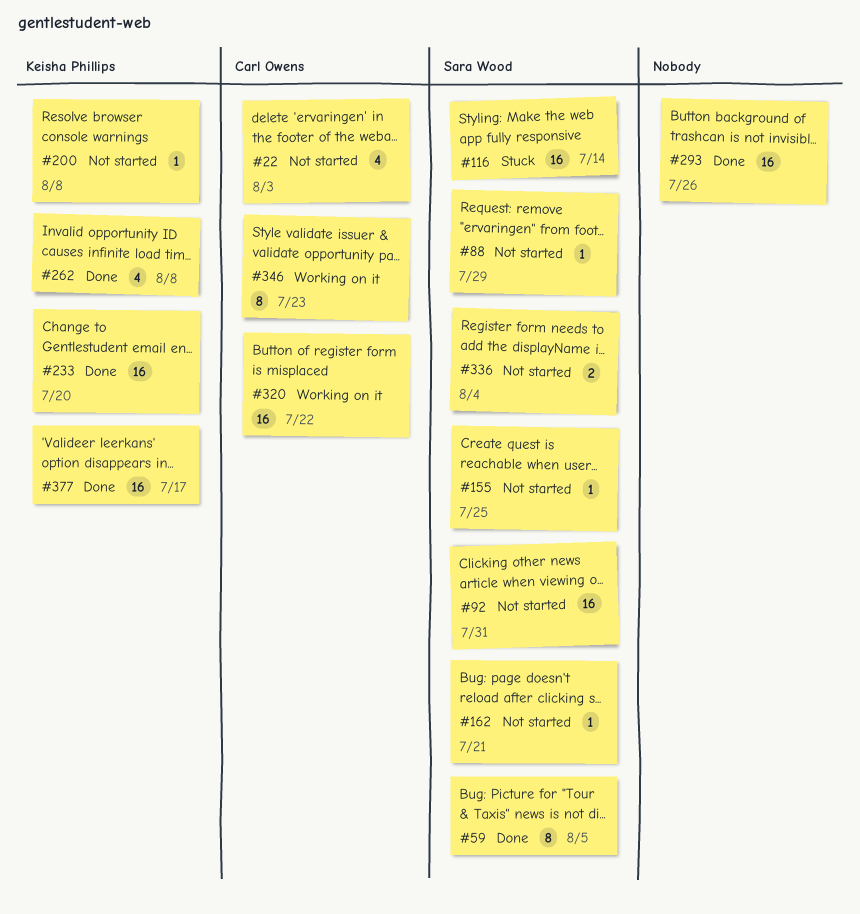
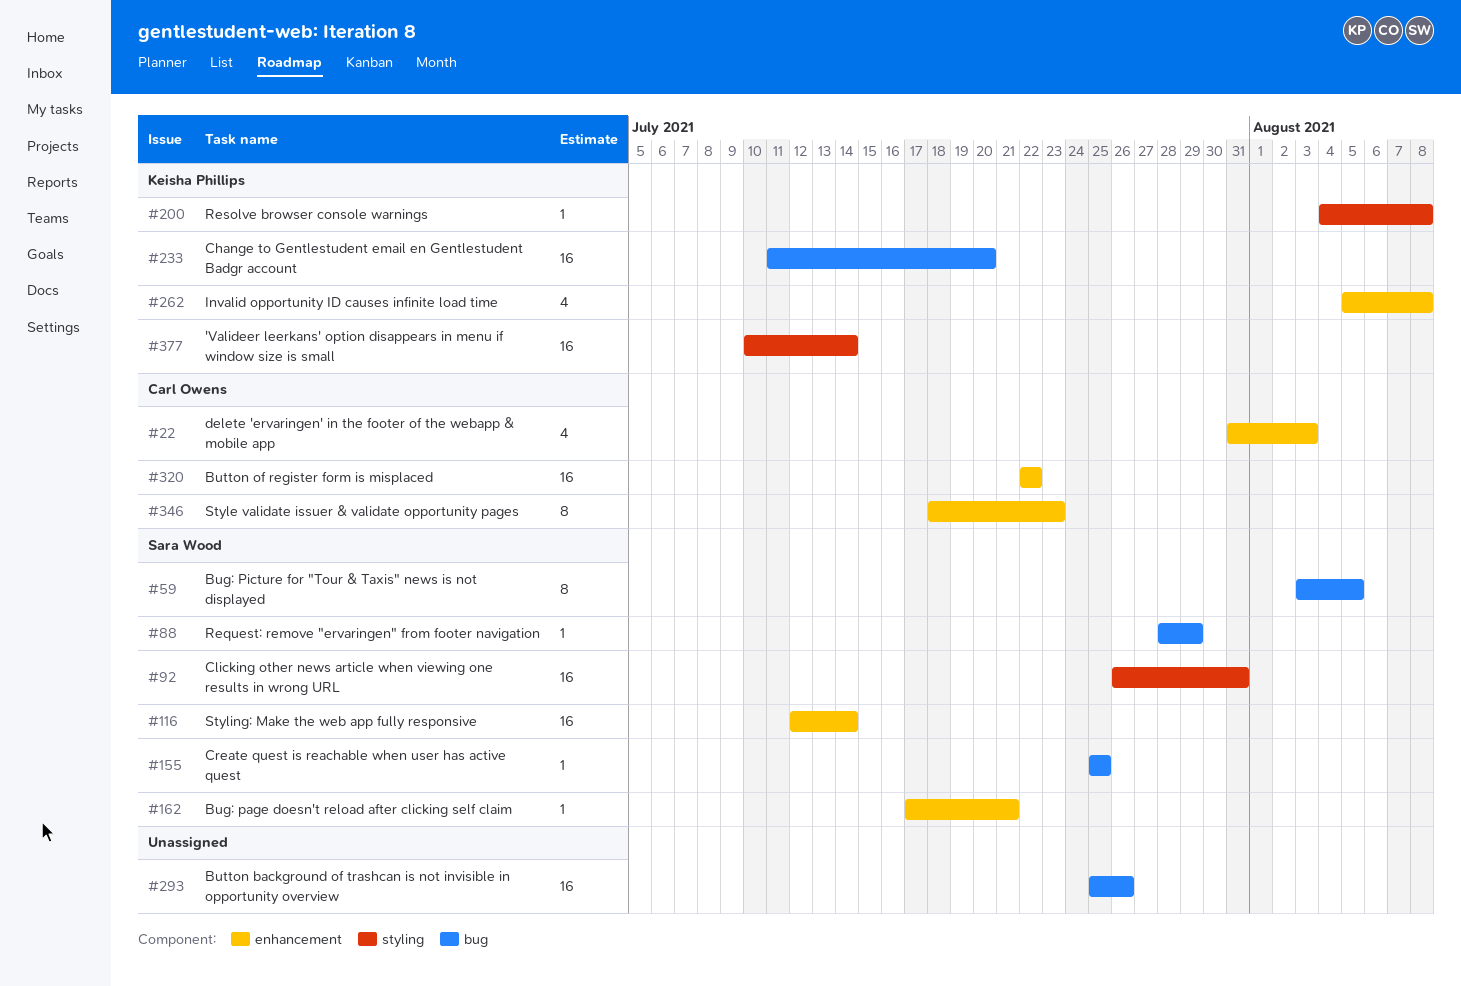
#336: present -> none
#377, due: Jul 17 -> Jul 14

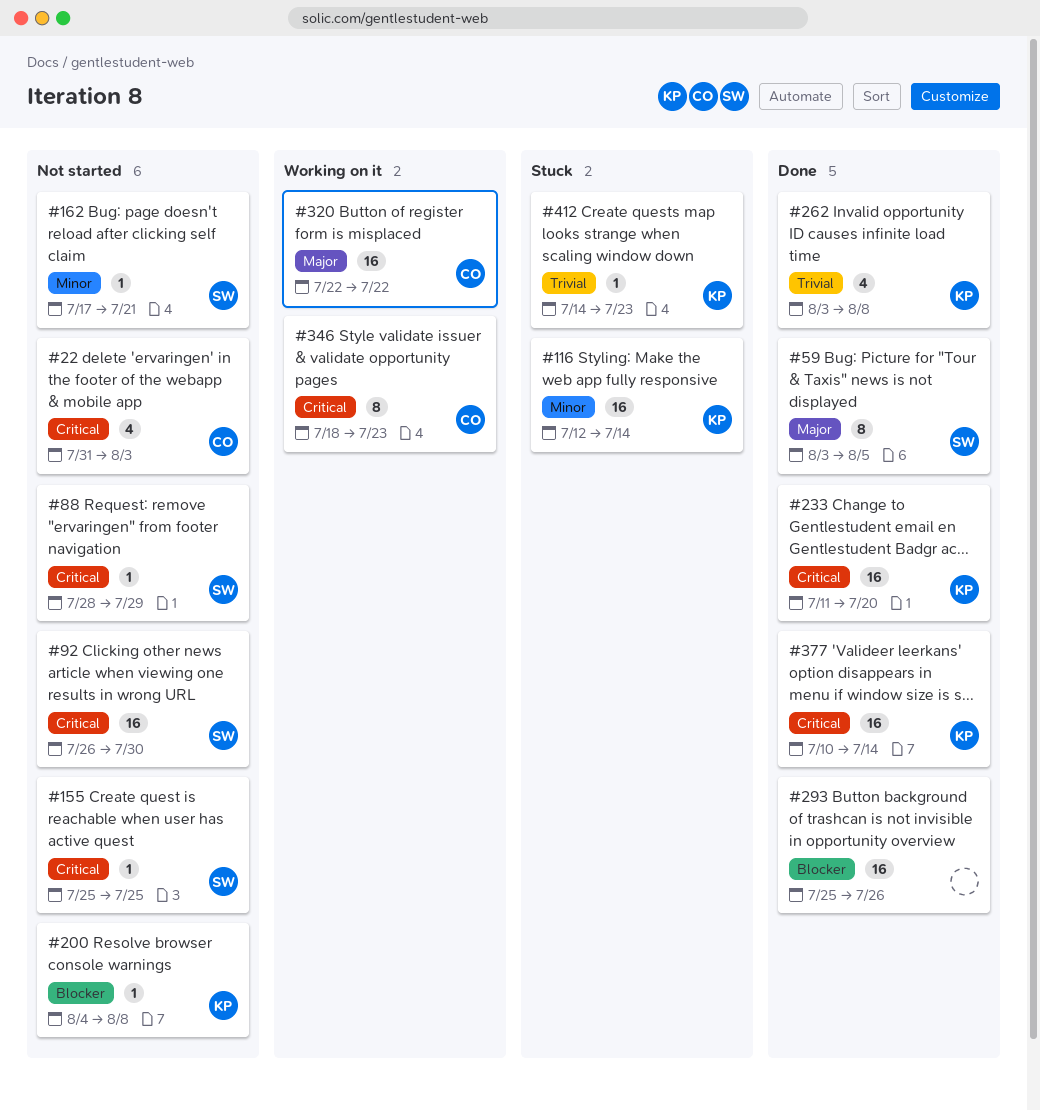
#92, due: Jul 31 -> Jul 30
#116, owner: Sara Wood -> Keisha Phillips
#262, start: Aug 5 -> Aug 3
#412: none -> present

